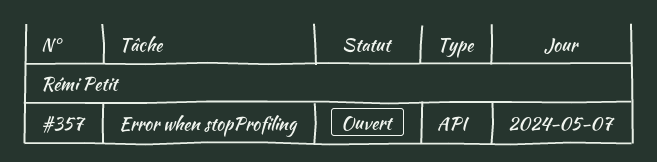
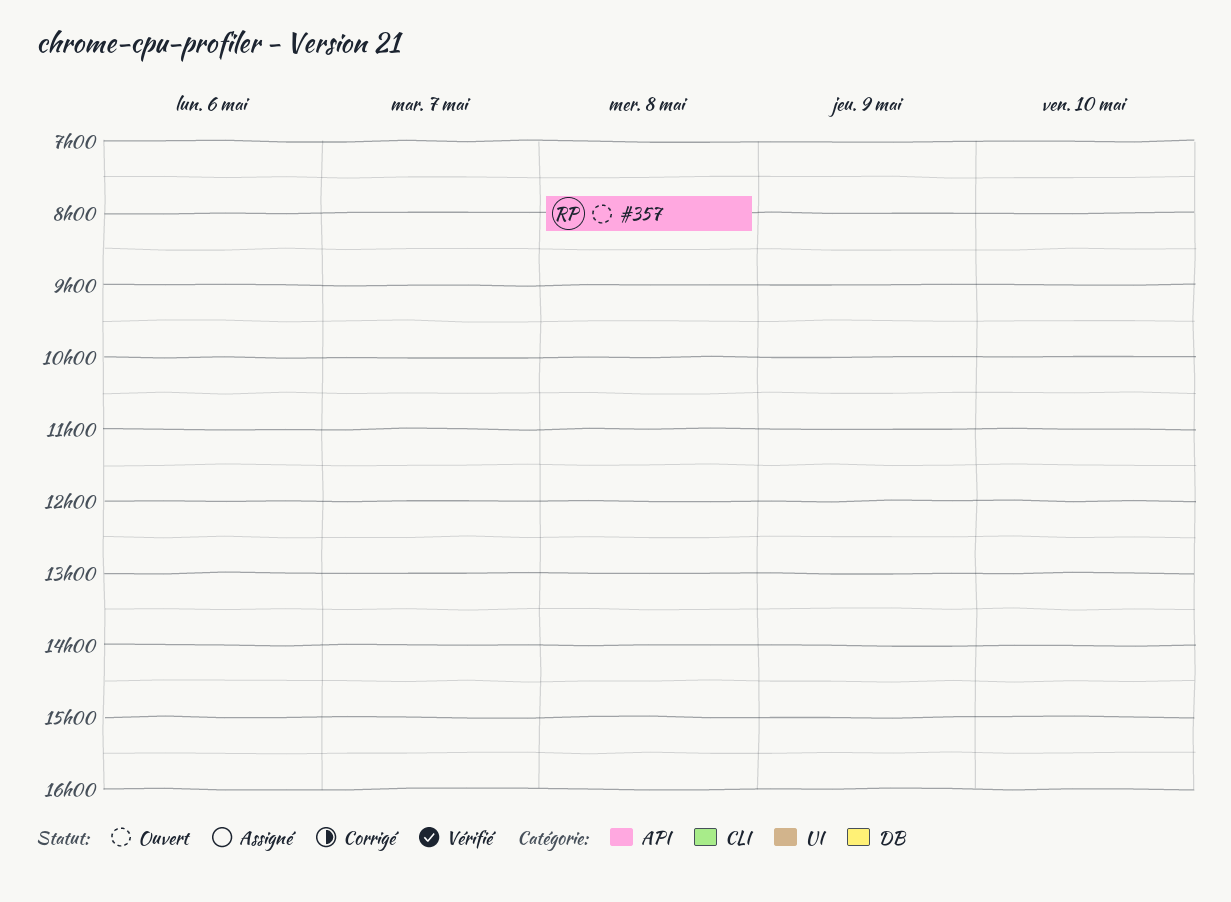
#357, day: May 7 -> May 8

